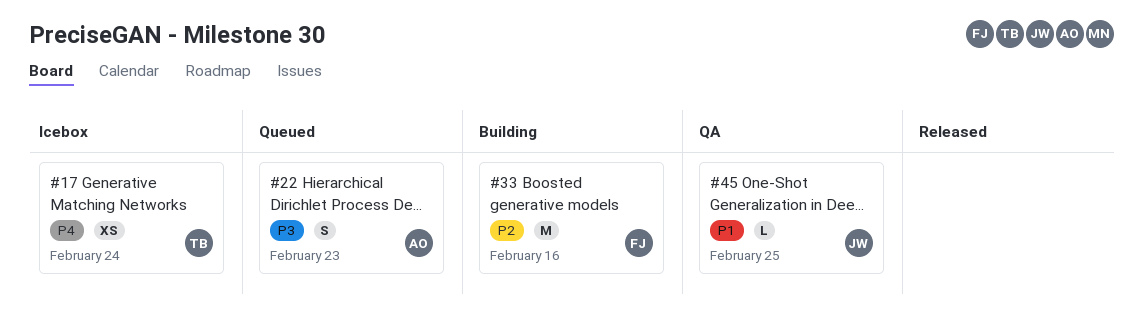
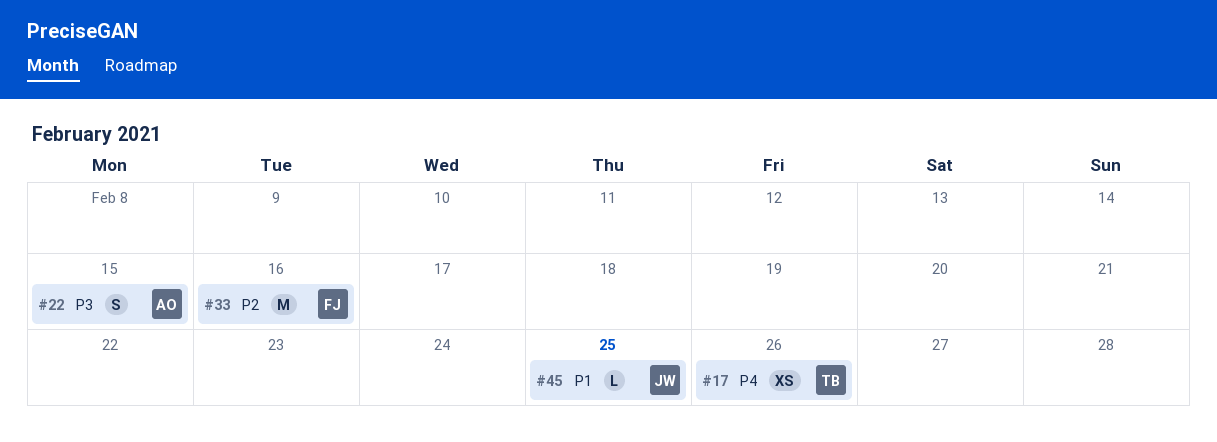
#17, due: Feb 24 -> Feb 26
#22, due: Feb 23 -> Feb 15

